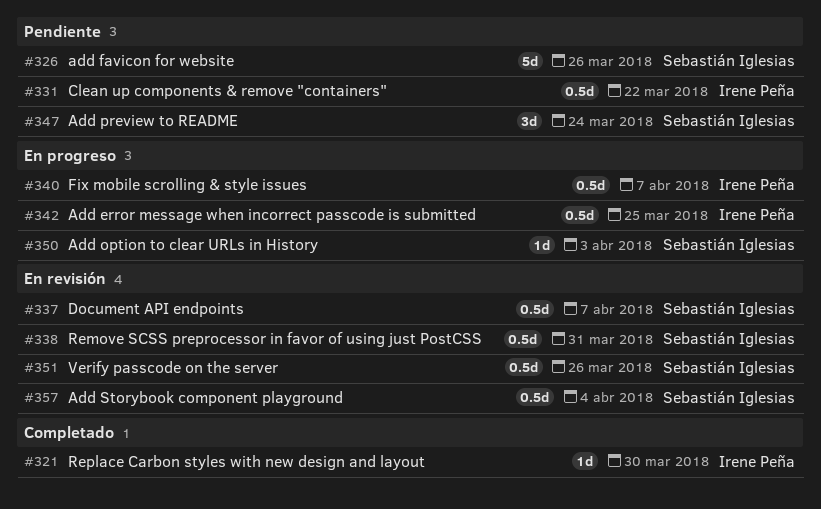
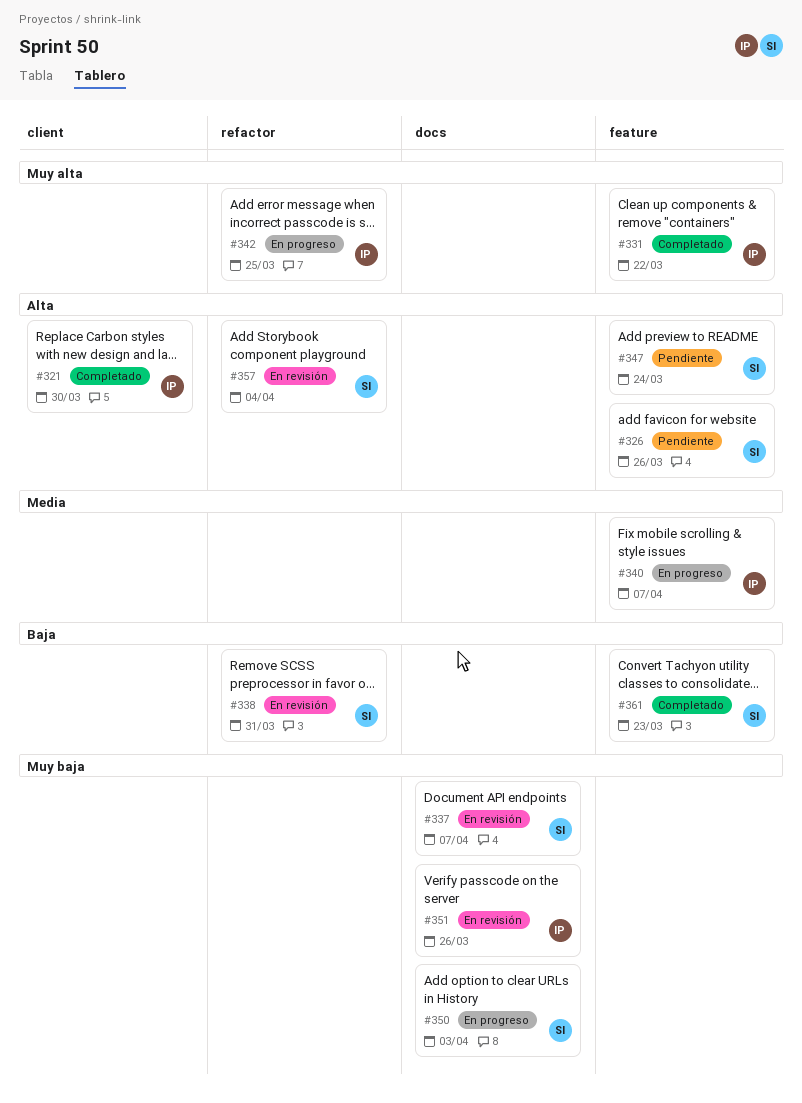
#331, status: Pendiente -> Completado
#351, owner: Sebastián Iglesias -> Irene Peña
#361: none -> present

